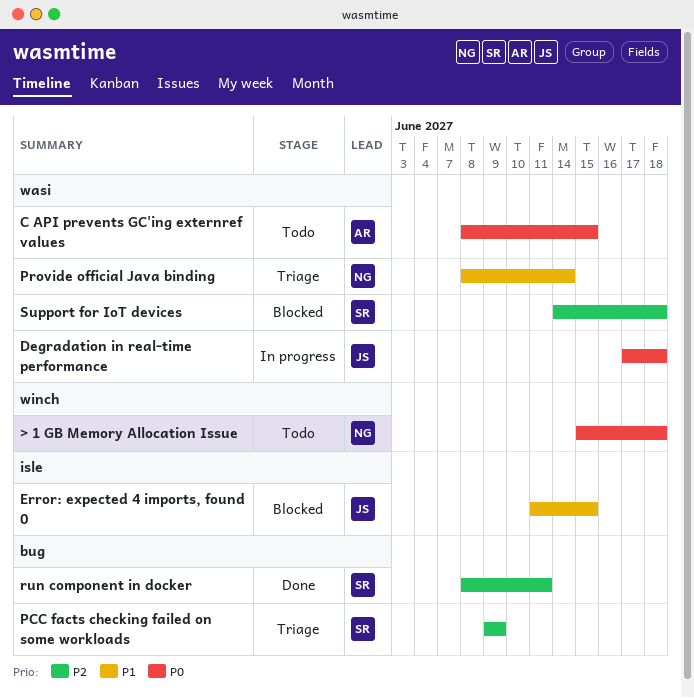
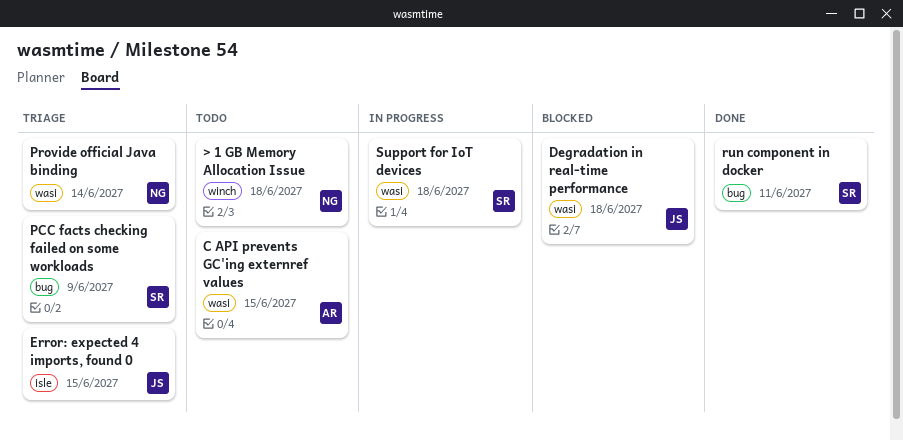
Degradation in real-time performance, status: In progress -> Blocked
Error: expected 4 imports, found 0, status: Blocked -> Triage
Support for IoT devices, status: Blocked -> In progress

